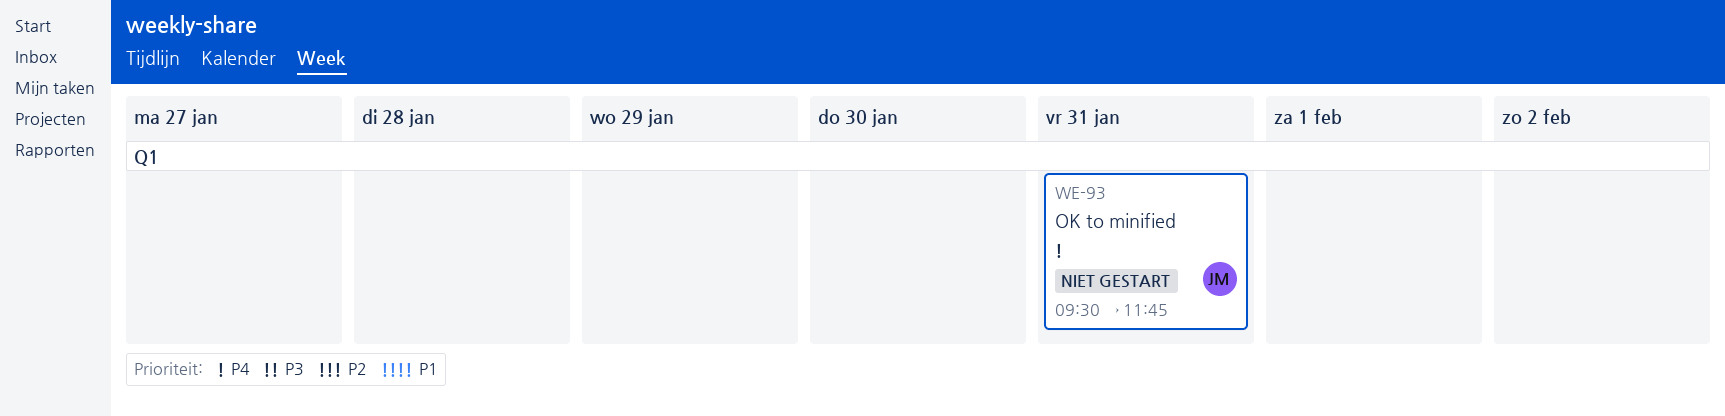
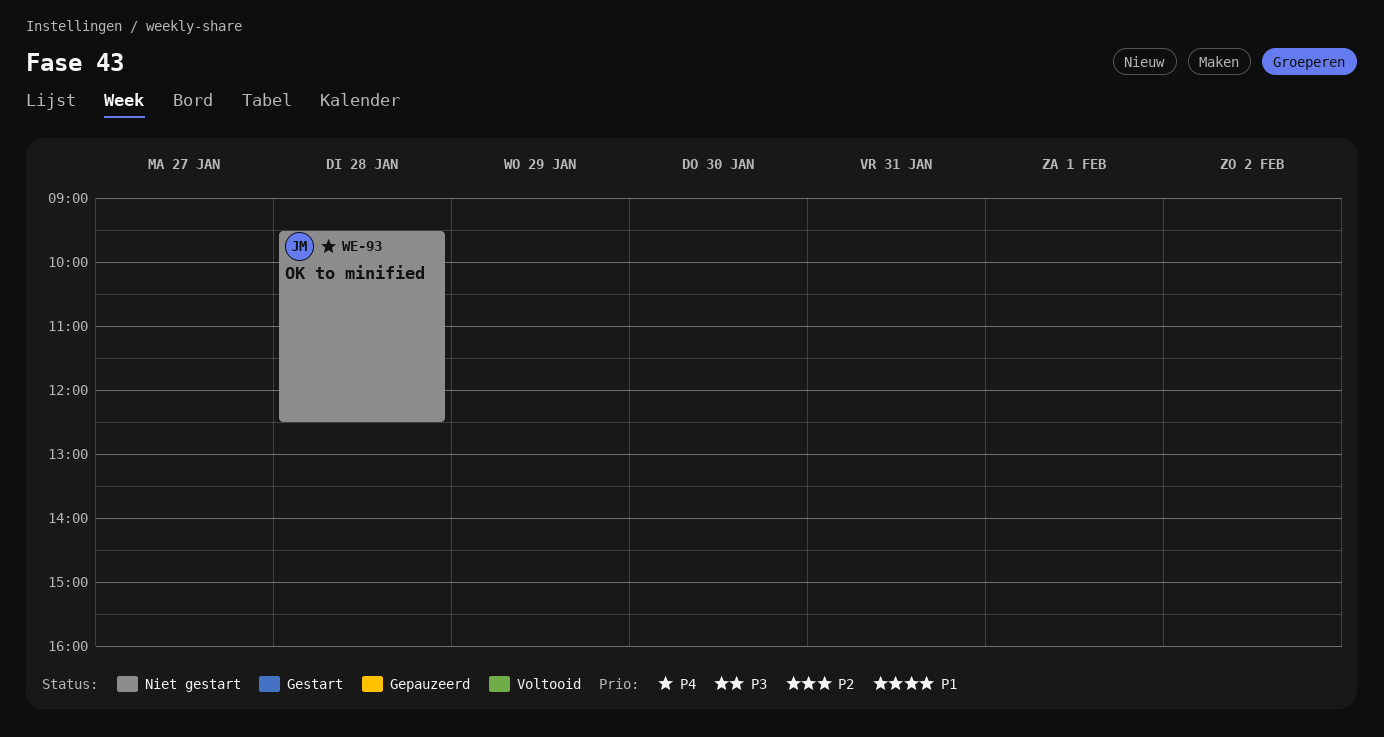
WE-93, day: Jan 31 -> Jan 28
WE-93, ends: 11:45 -> 12:30

